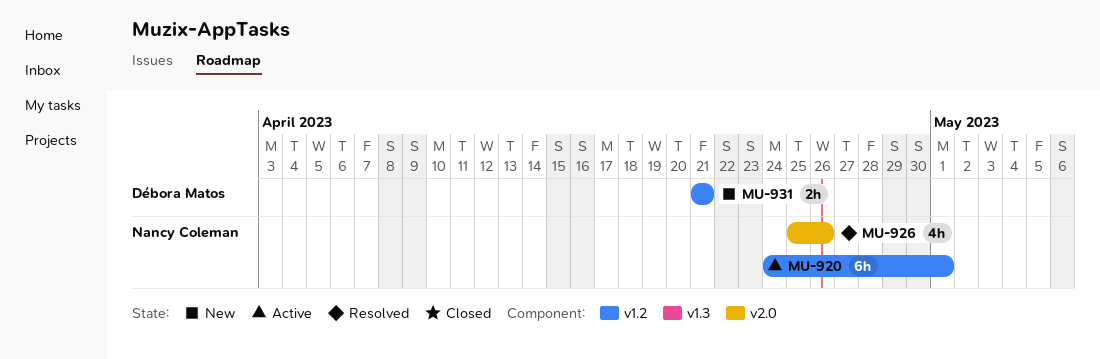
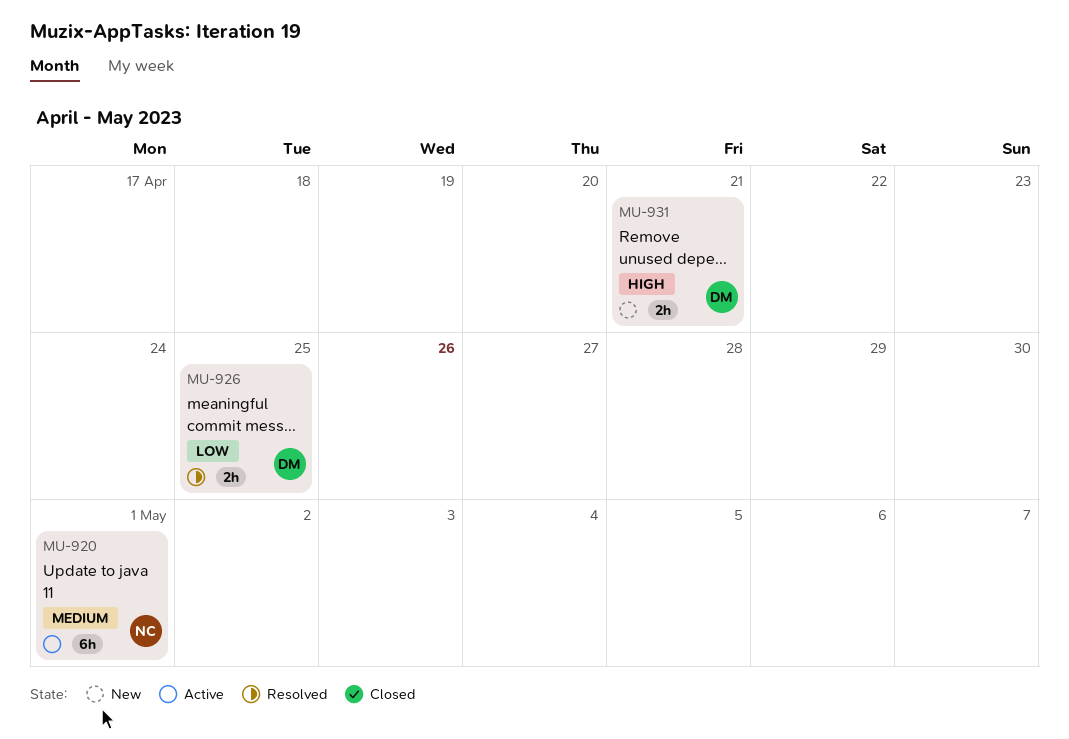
MU-926, owner: Nancy Coleman -> Débora Matos
MU-926, estimate: 4h -> 2h
MU-926, due: Apr 26 -> Apr 25

